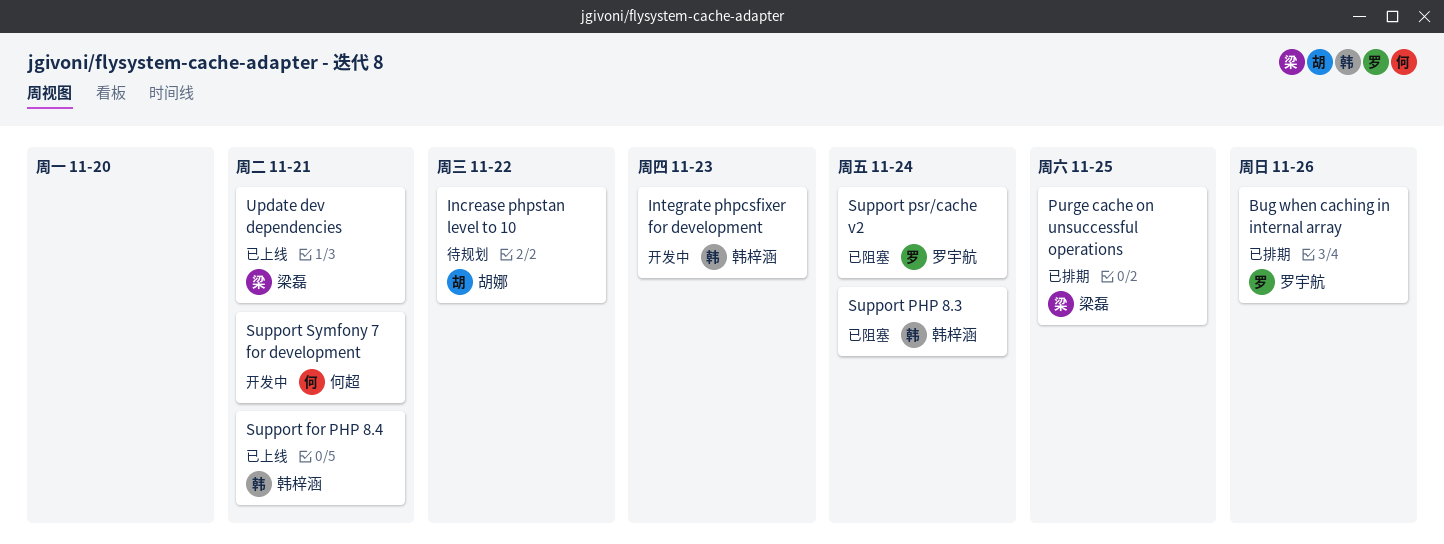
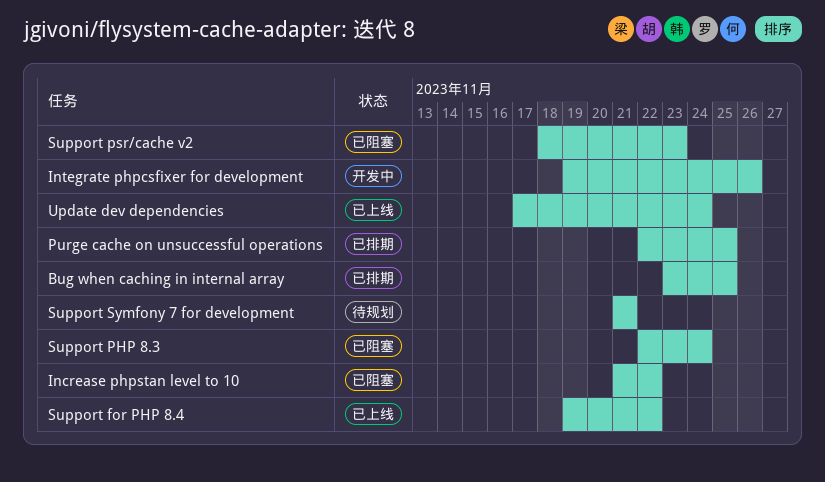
Bug when caching in internal array, due: Nov 26 -> Nov 25
Increase phpstan level to 10, status: 待规划 -> 已阻塞
Integrate phpcsfixer for development, due: Nov 23 -> Nov 26
Support for PHP 8.4, due: Nov 21 -> Nov 22
Support psr/cache v2, due: Nov 24 -> Nov 23
Support Symfony 7 for development, status: 开发中 -> 待规划
Update dev dependencies, due: Nov 21 -> Nov 24

